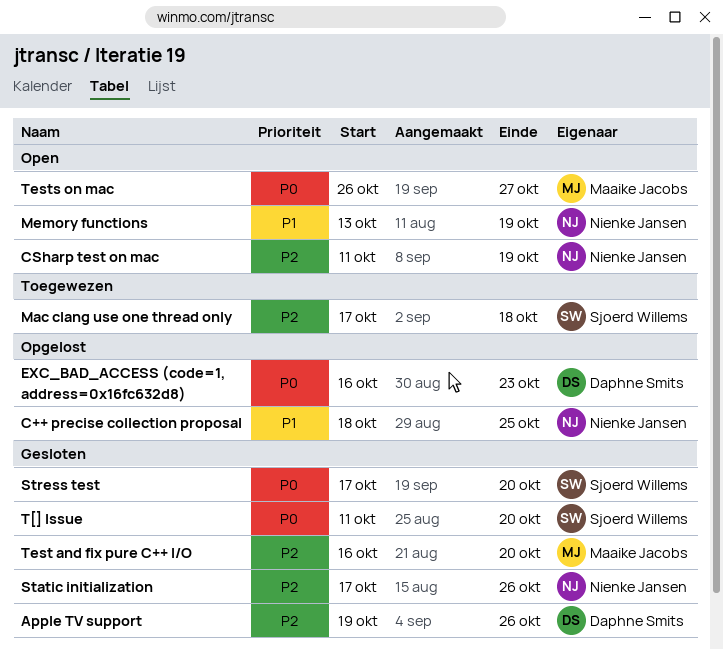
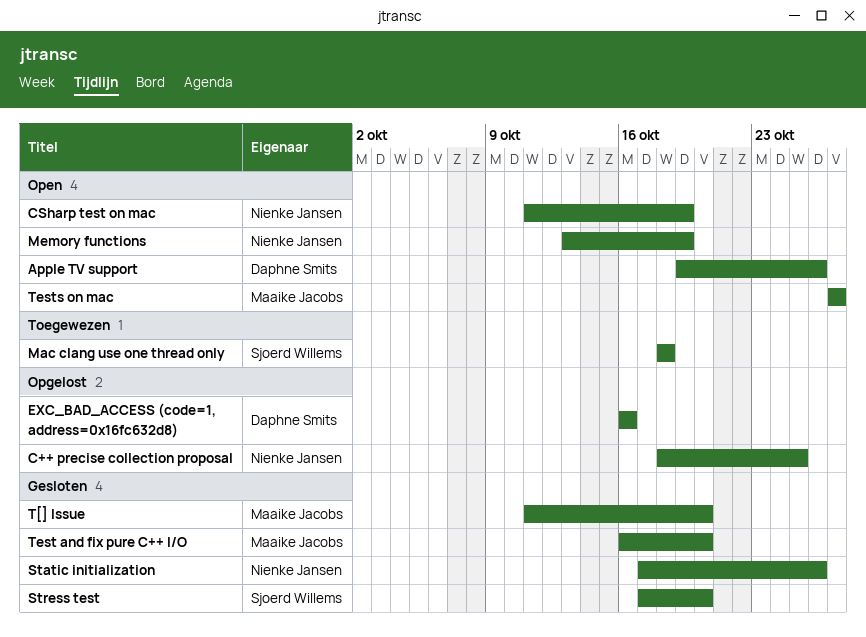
Apple TV support, status: Gesloten -> Open
EXC_BAD_ACCESS (code=1, address=0x16fc632d8), due: Oct 23 -> Oct 16
Mac clang use one thread only, start: Oct 17 -> Oct 18
T[] Issue, owner: Sjoerd Willems -> Maaike Jacobs
Tests on mac, start: Oct 26 -> Oct 27

